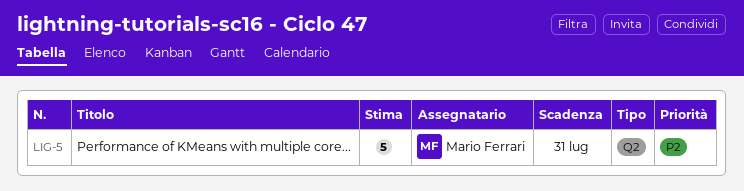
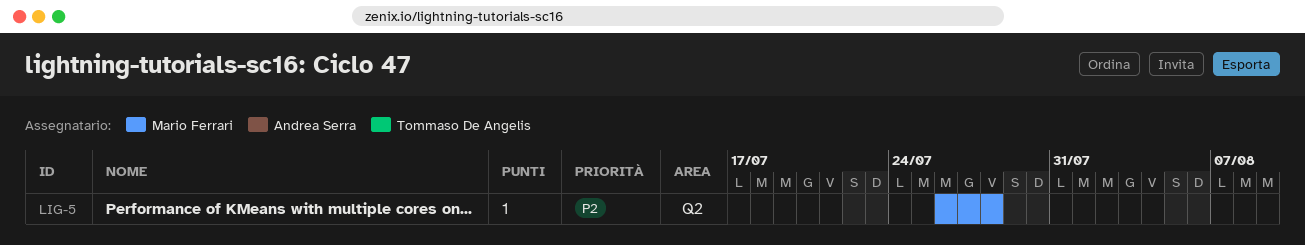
LIG-5, estimate: 5 -> 1
LIG-5, due: Jul 31 -> Jul 28

